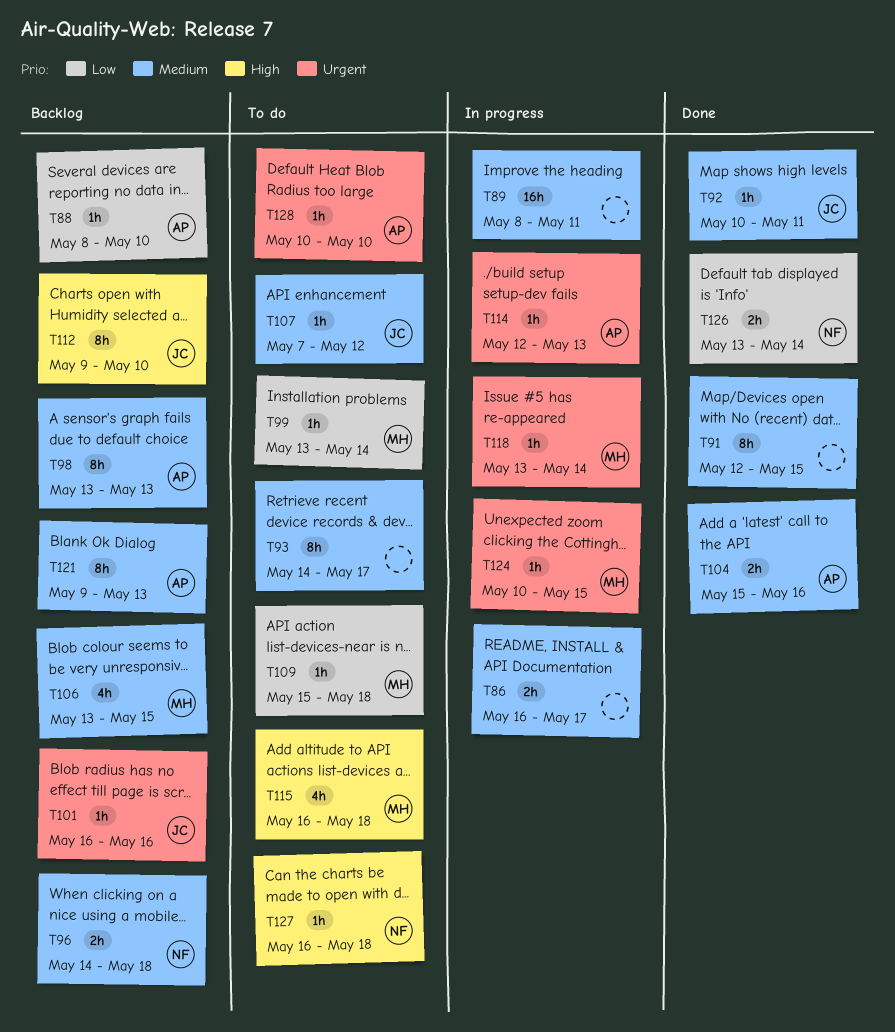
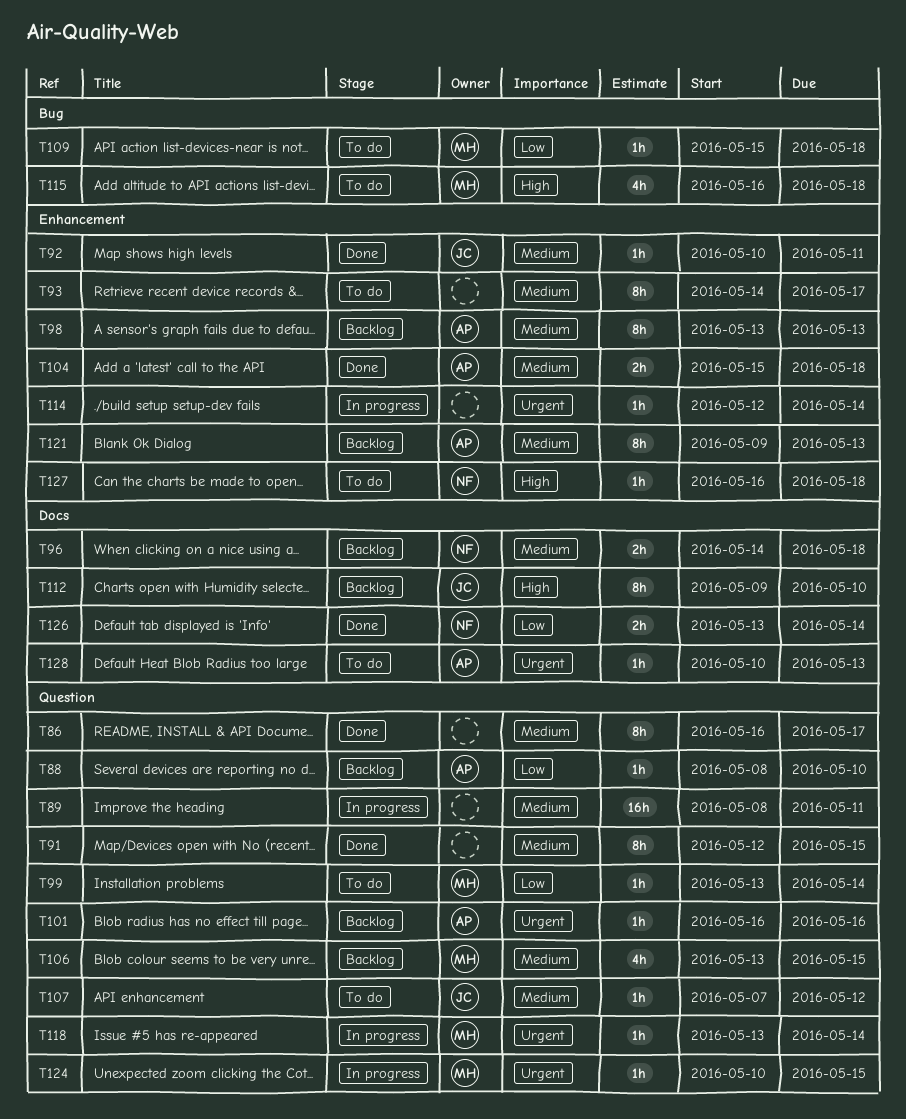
T86, status: In progress -> Done
T86, estimate: 2h -> 8h
T101, owner: JC -> AP
T104, due: May 16 -> May 18
T114, owner: AP -> none
T114, due: May 13 -> May 14
T128, due: May 10 -> May 13

